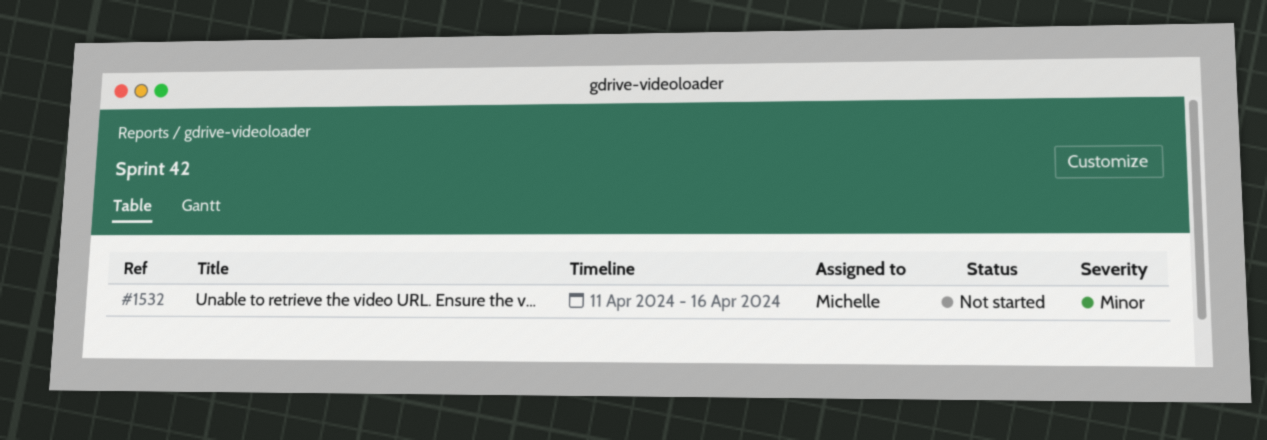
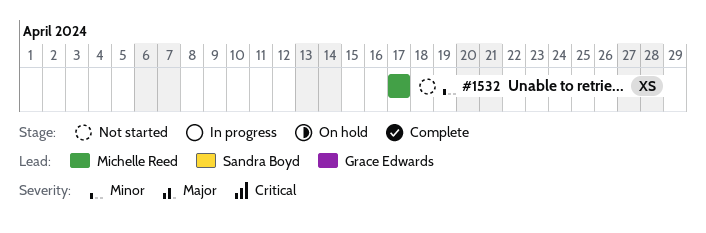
#1532, start: Apr 11 -> Apr 17
#1532, due: Apr 16 -> Apr 17

